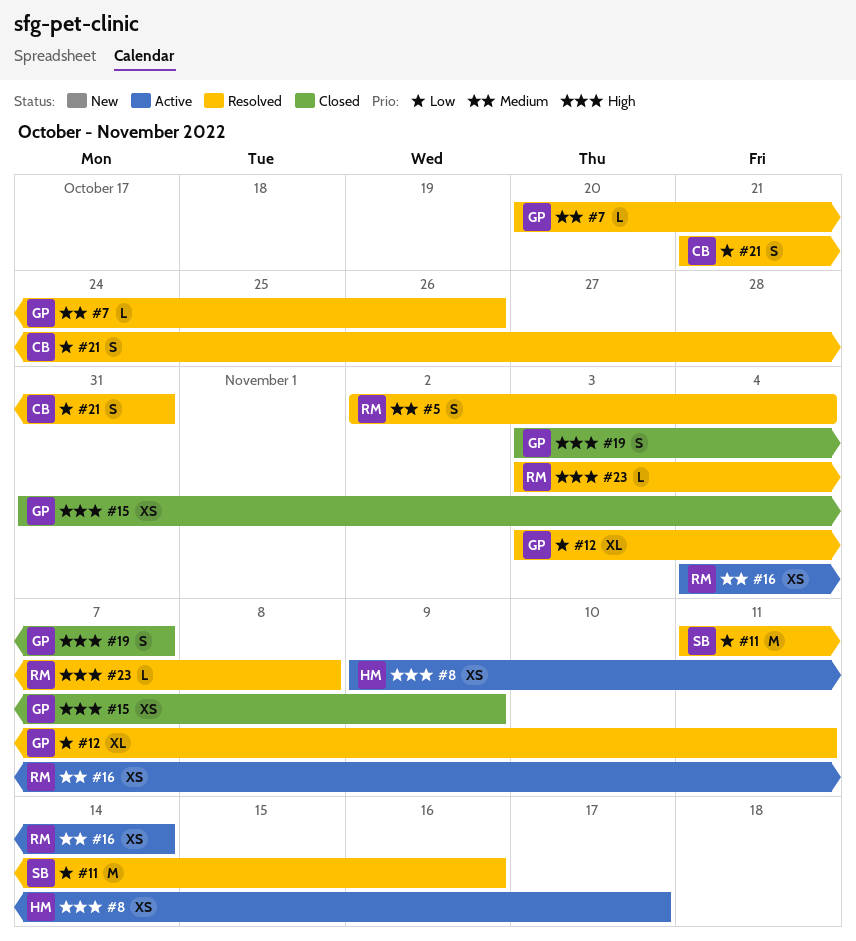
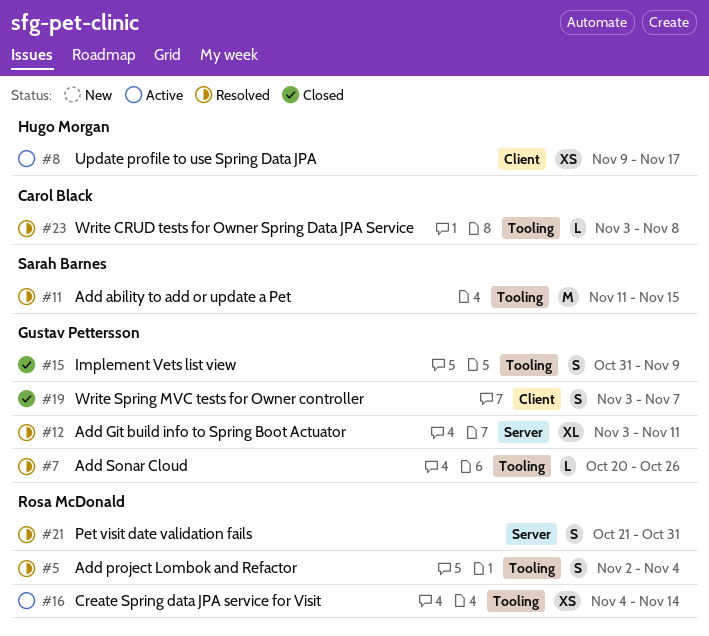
#11, due: Nov 16 -> Nov 15
#15, estimate: XS -> S
#21, owner: Carol Black -> Rosa McDonald
#23, owner: Rosa McDonald -> Carol Black

